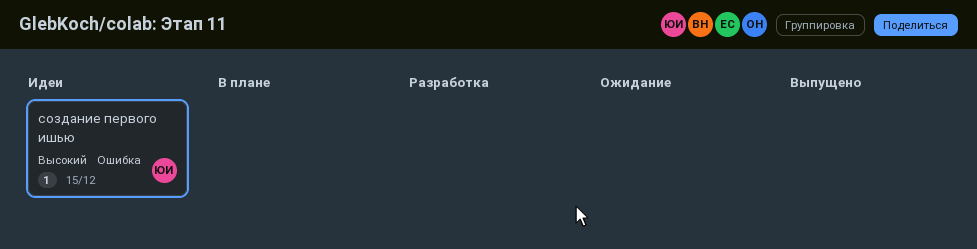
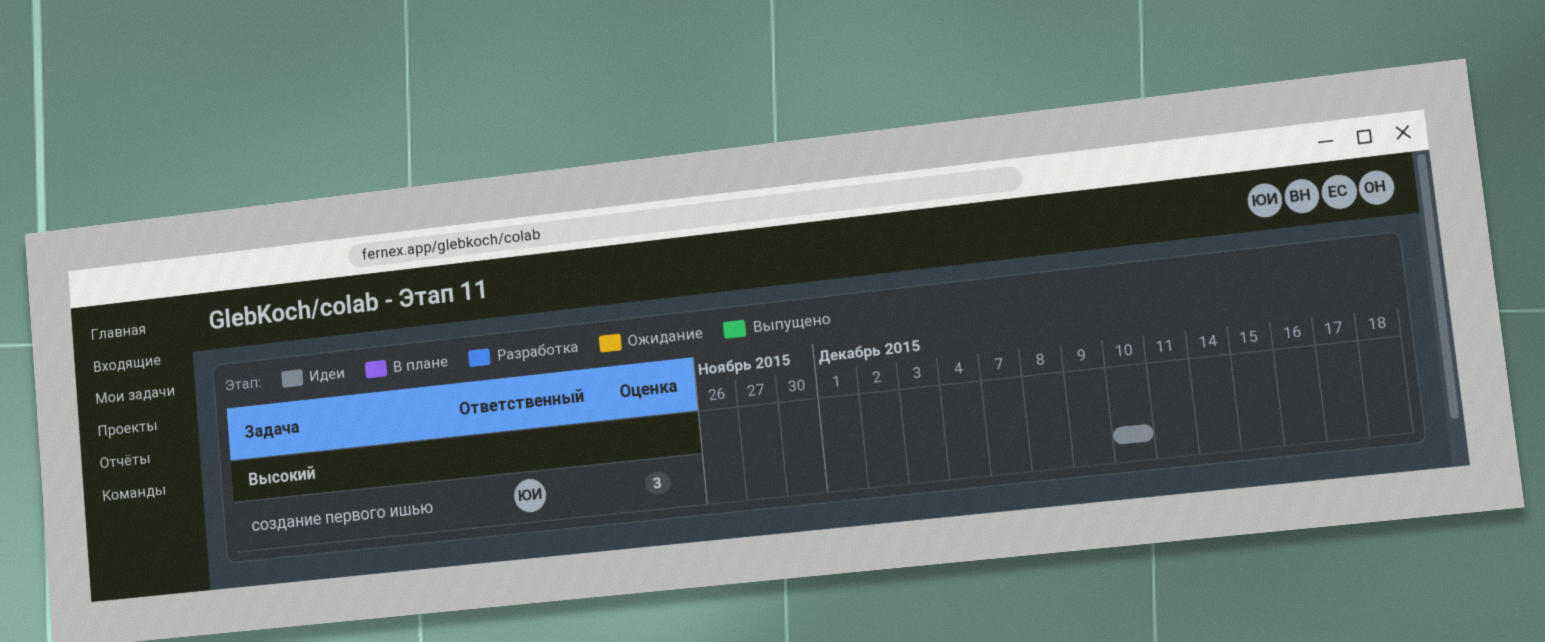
создание первого ишью, estimate: 1 -> 3
создание первого ишью, due: Dec 15 -> Dec 10

